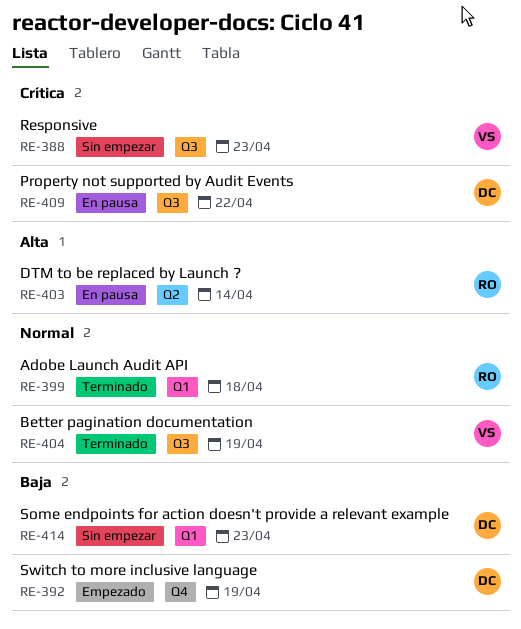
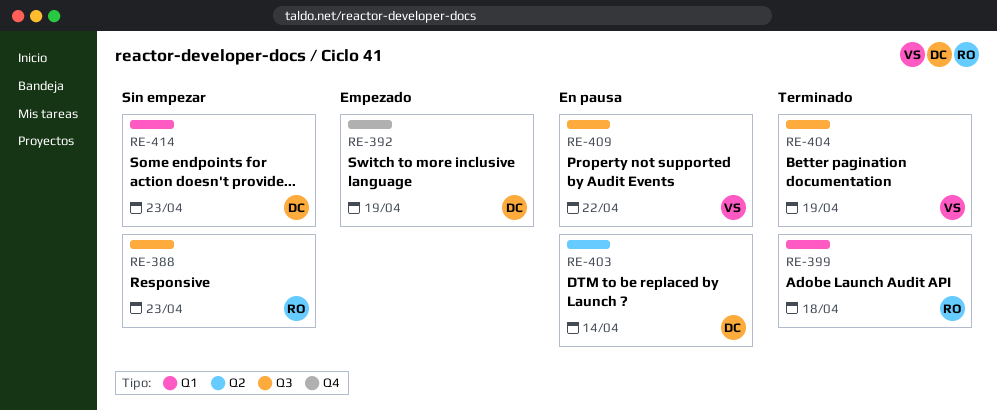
RE-388, owner: VS -> RO
RE-403, owner: RO -> DC
RE-409, owner: DC -> VS

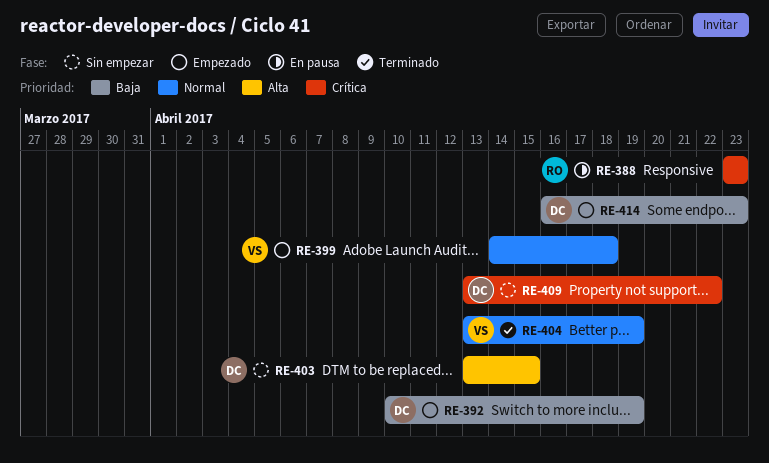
RE-388, status: Sin empezar -> En pausa
RE-399, status: Terminado -> Empezado
RE-399, owner: RO -> VS
RE-403, status: En pausa -> Sin empezar
RE-403, due: Apr 14 -> Apr 15
RE-409, status: En pausa -> Sin empezar
RE-409, owner: VS -> DC
RE-414, status: Sin empezar -> Empezado

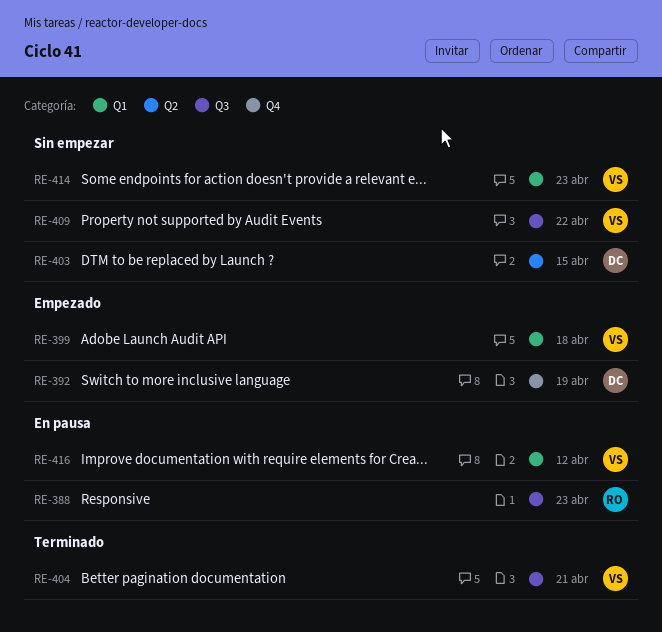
RE-404, due: Apr 19 -> Apr 21
RE-409, owner: DC -> VS
RE-414, status: Empezado -> Sin empezar
RE-414, owner: DC -> VS
RE-416: none -> present

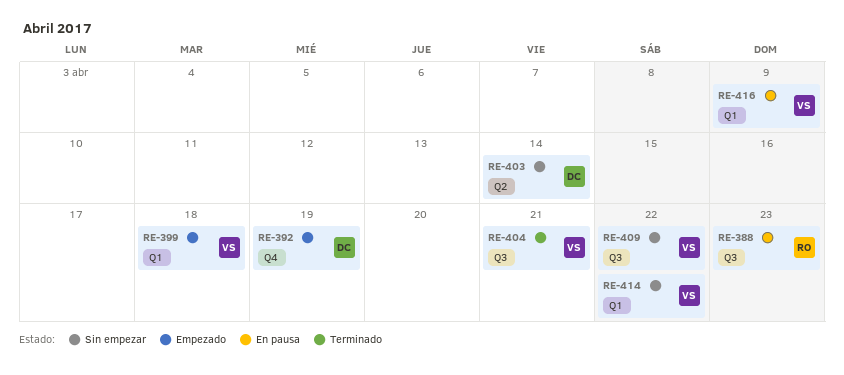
RE-403, due: Apr 15 -> Apr 14
RE-414, due: Apr 23 -> Apr 22
RE-416, due: Apr 12 -> Apr 9

